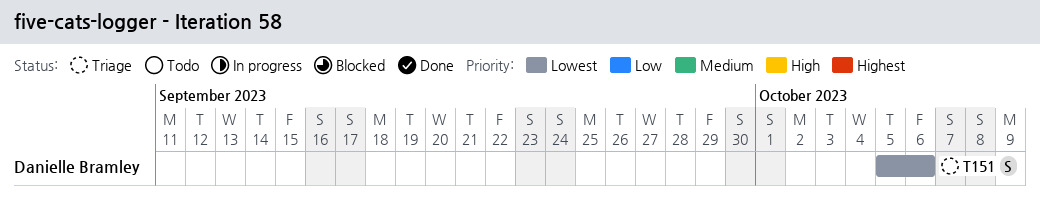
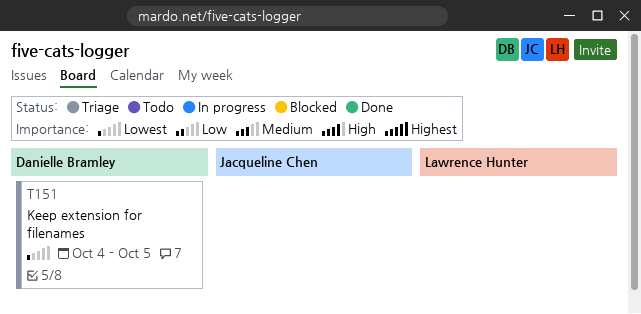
T151, start: Oct 5 -> Oct 4
T151, due: Oct 6 -> Oct 5

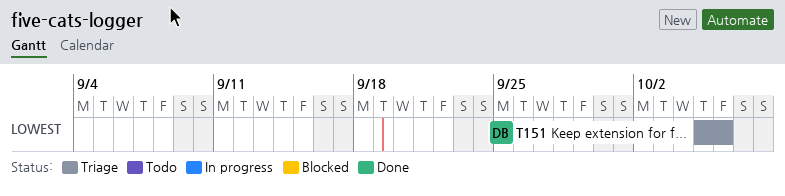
T151, start: Oct 4 -> Oct 5
T151, due: Oct 5 -> Oct 6

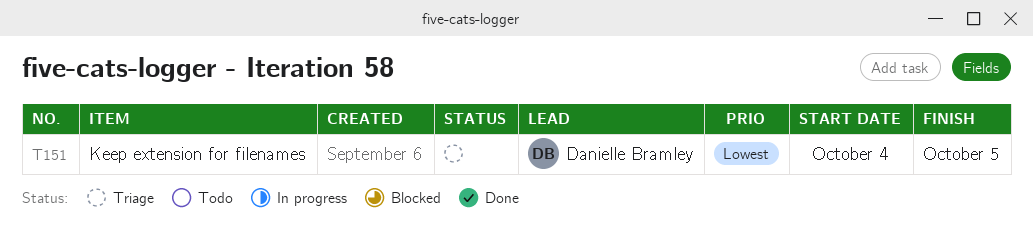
T151, start: Oct 5 -> Oct 4
T151, due: Oct 6 -> Oct 5

